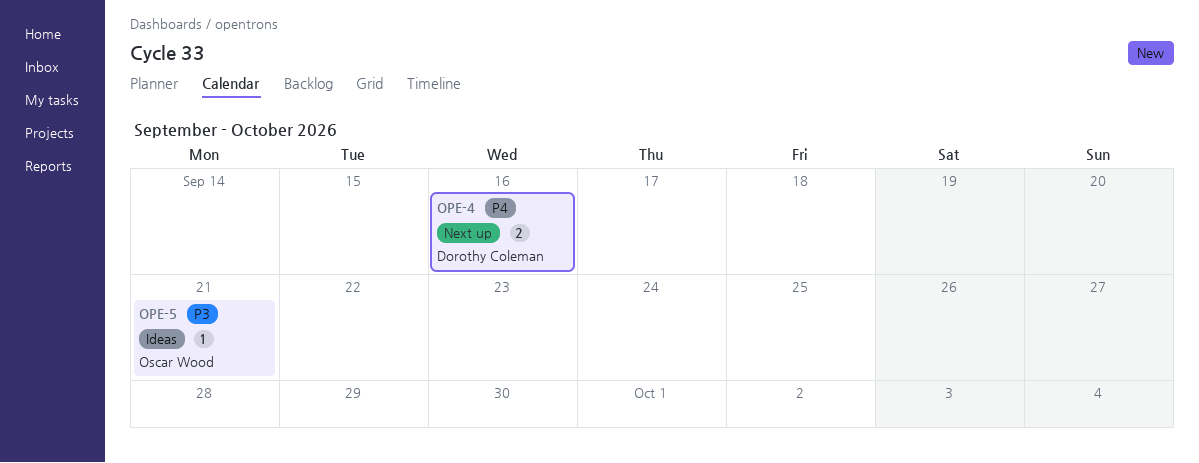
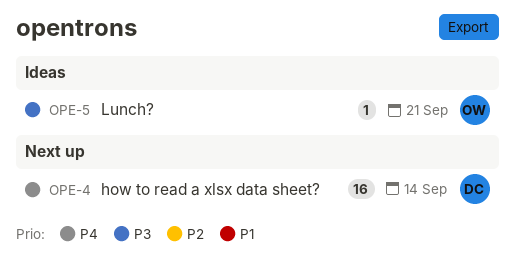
OPE-4, estimate: 2 -> 16
OPE-4, due: Sep 16 -> Sep 14

